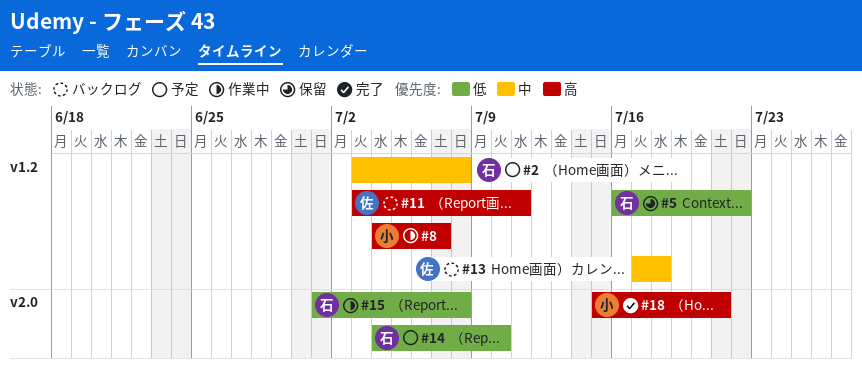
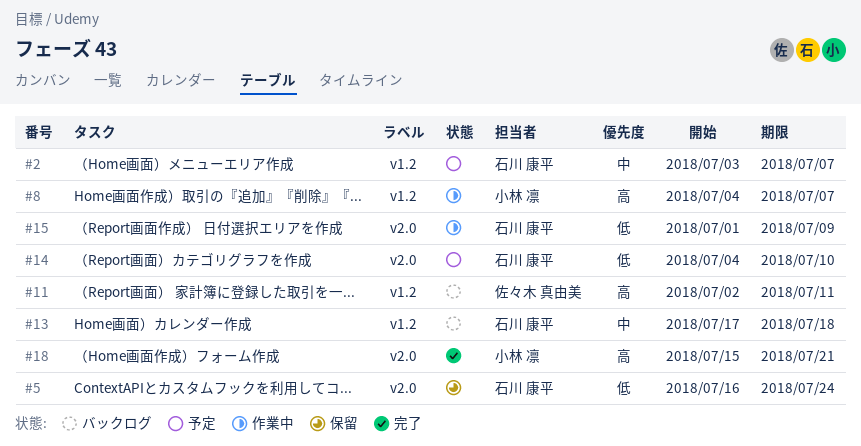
#2, due: Jul 8 -> Jul 7
#5, label: v1.2 -> v2.0
#5, due: Jul 22 -> Jul 24
#11, start: Jul 3 -> Jul 2
#13, owner: 佐々木 真由美 -> 石川 康平
#15, due: Jul 8 -> Jul 9

